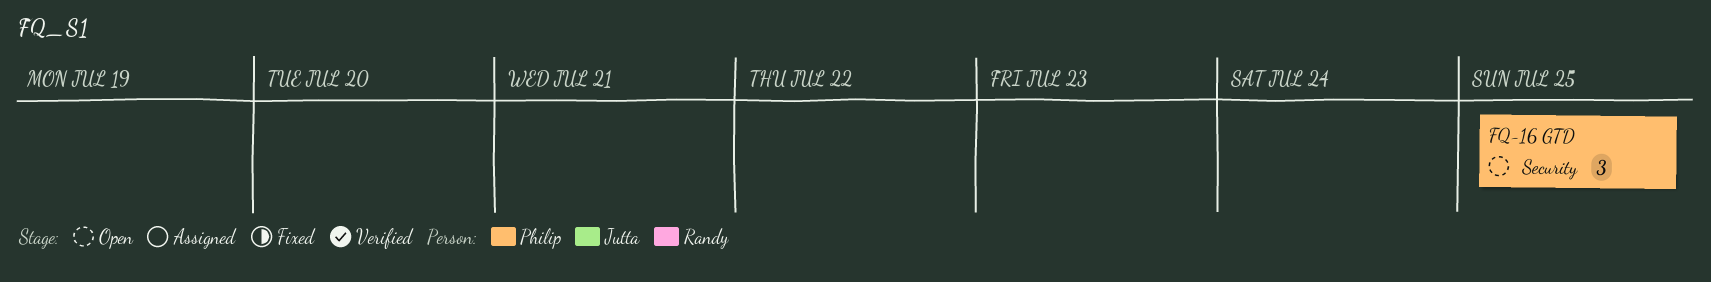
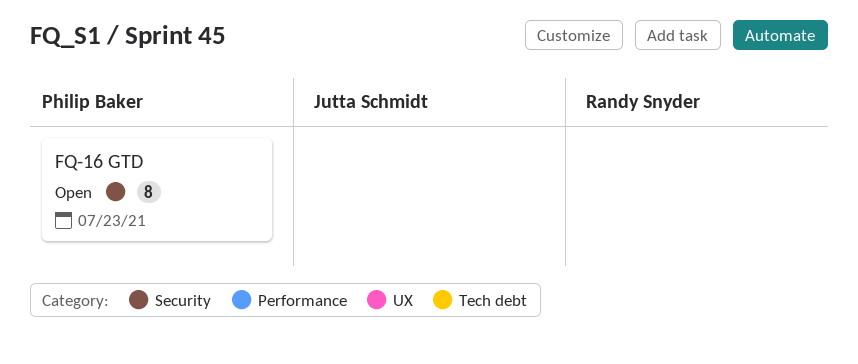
FQ-16, estimate: 3 -> 8
FQ-16, due: Jul 25 -> Jul 23

